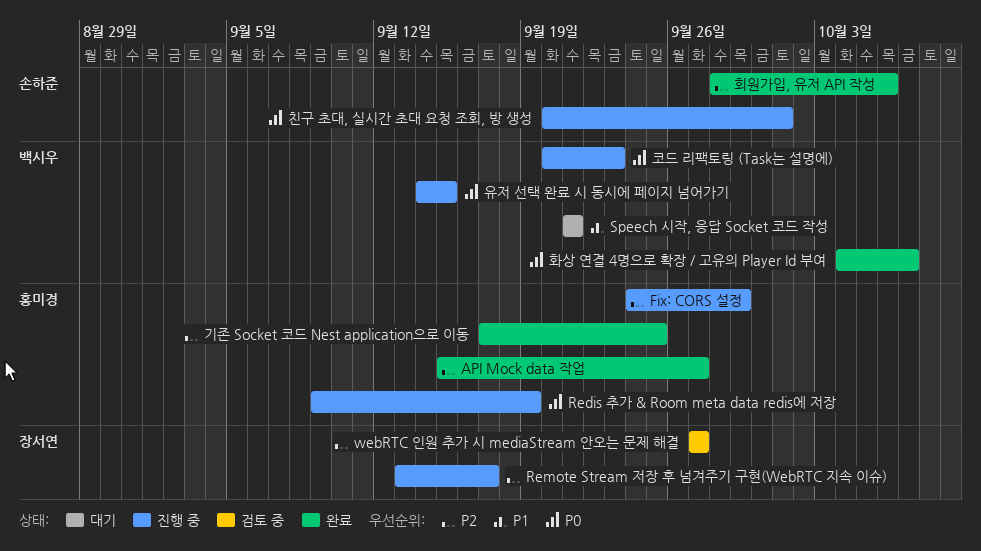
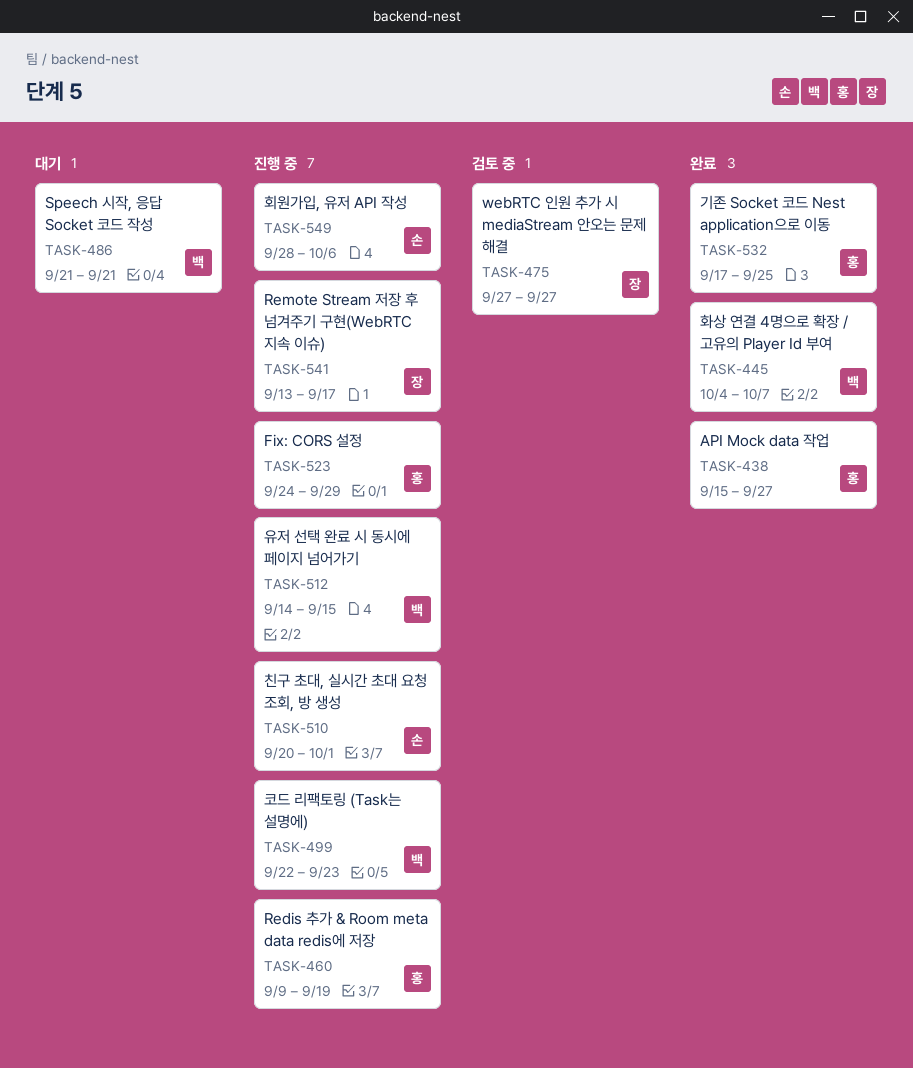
코드 리팩토링 (Task는 설명에), start: Sep 20 -> Sep 22
회원가입, 유저 API 작성, status: 완료 -> 진행 중

